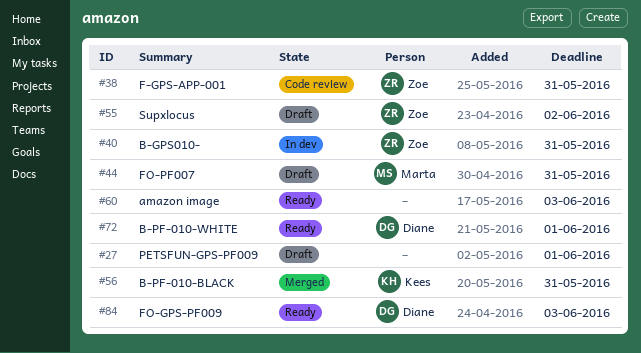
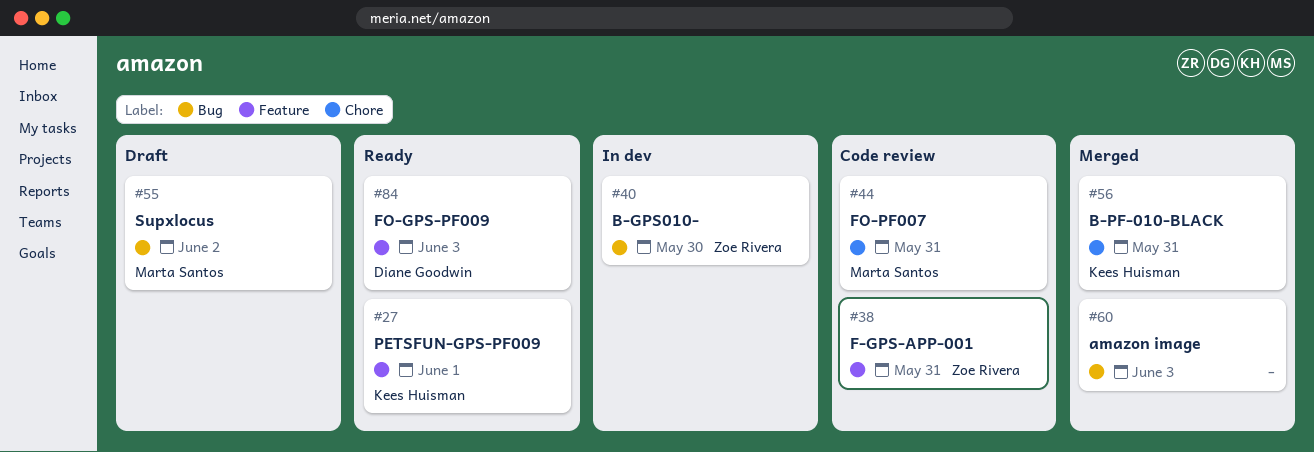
#27, status: Draft -> Ready
#27, owner: none -> Kees Huisman
#40, due: May 31 -> May 30
#44, status: Draft -> Code review
#55, owner: Zoe Rivera -> Marta Santos
#60, status: Ready -> Merged
#72: present -> none

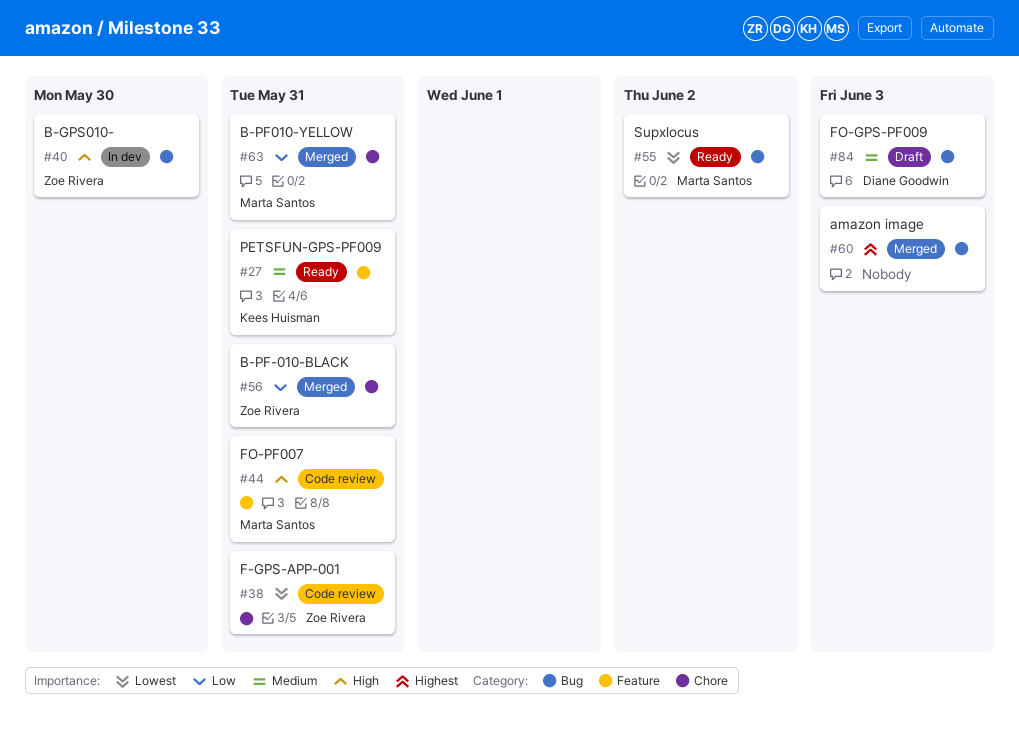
#27, due: Jun 1 -> May 31
#38, label: Feature -> Chore
#44, label: Chore -> Feature
#55, status: Draft -> Ready
#56, owner: Kees Huisman -> Zoe Rivera
#63: none -> present
#84, status: Ready -> Draft
#84, label: Feature -> Bug

